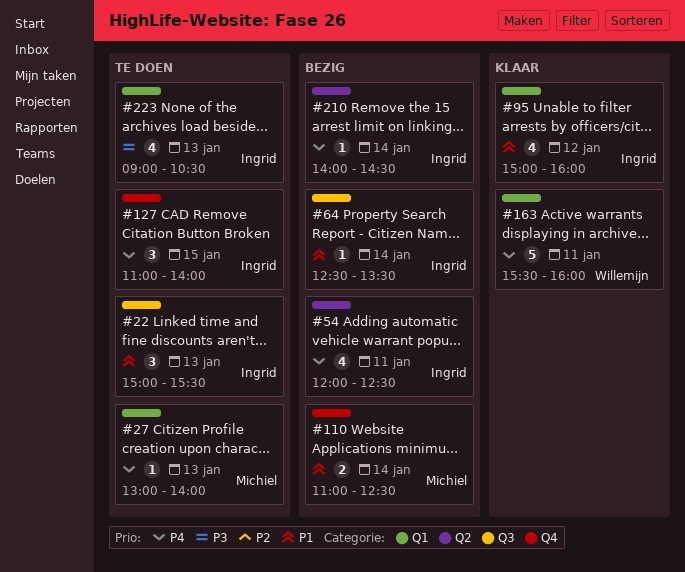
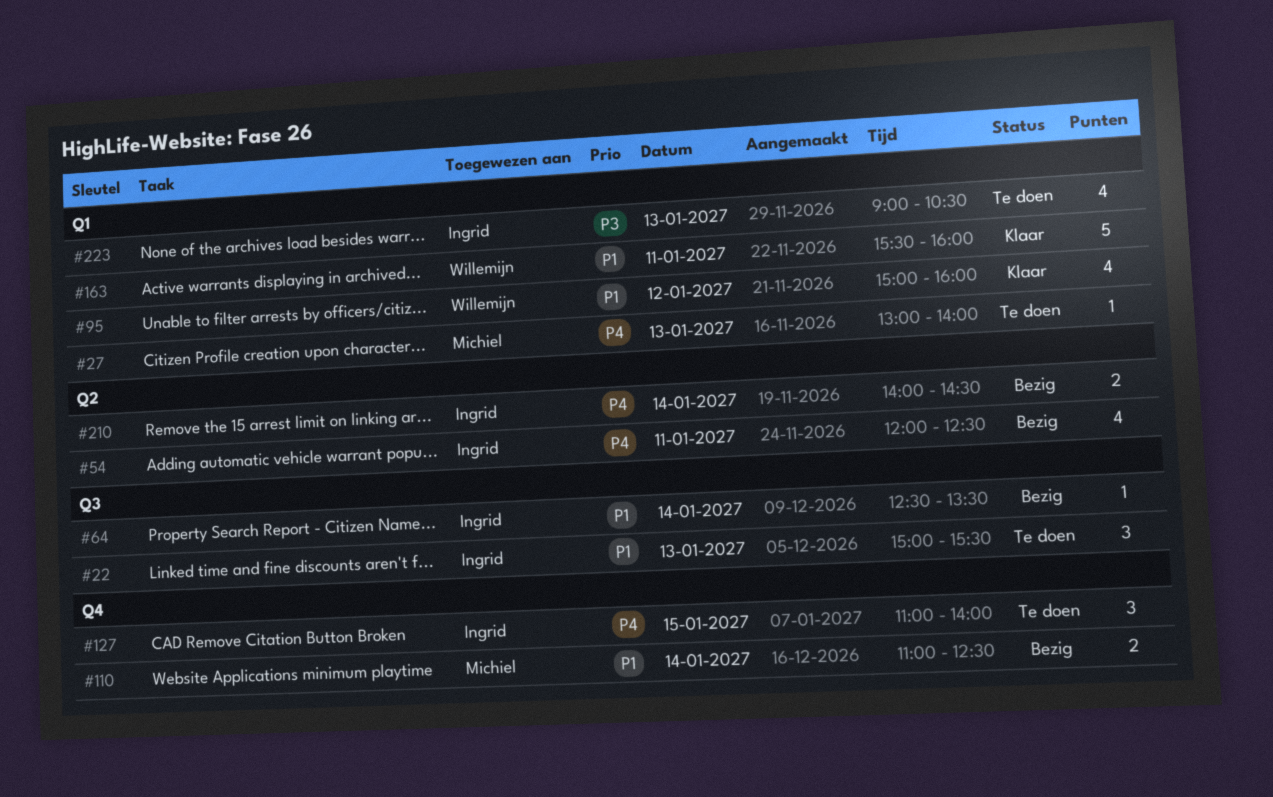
#95, owner: Ingrid -> Willemijn
#163, priority: P4 -> P1
#210, estimate: 1 -> 2

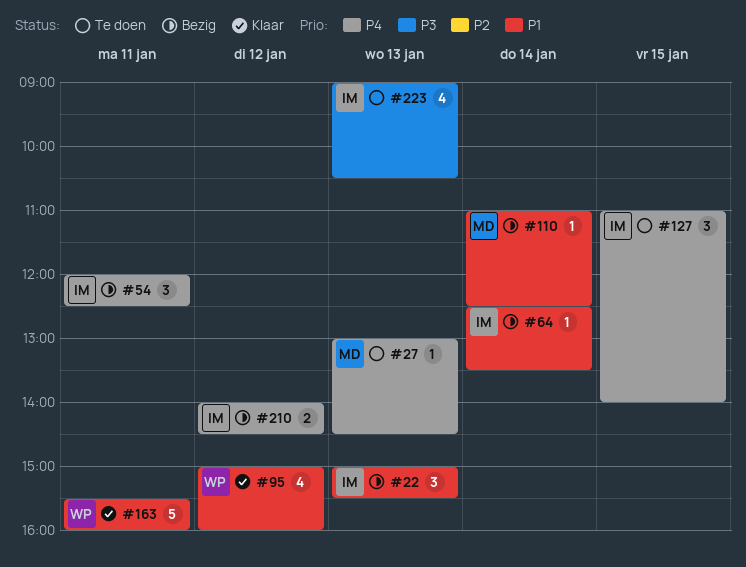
#22, status: Te doen -> Bezig
#27, ends: 14:00 -> 14:30
#54, estimate: 4 -> 3
#110, estimate: 2 -> 1
#210, day: Jan 14 -> Jan 12

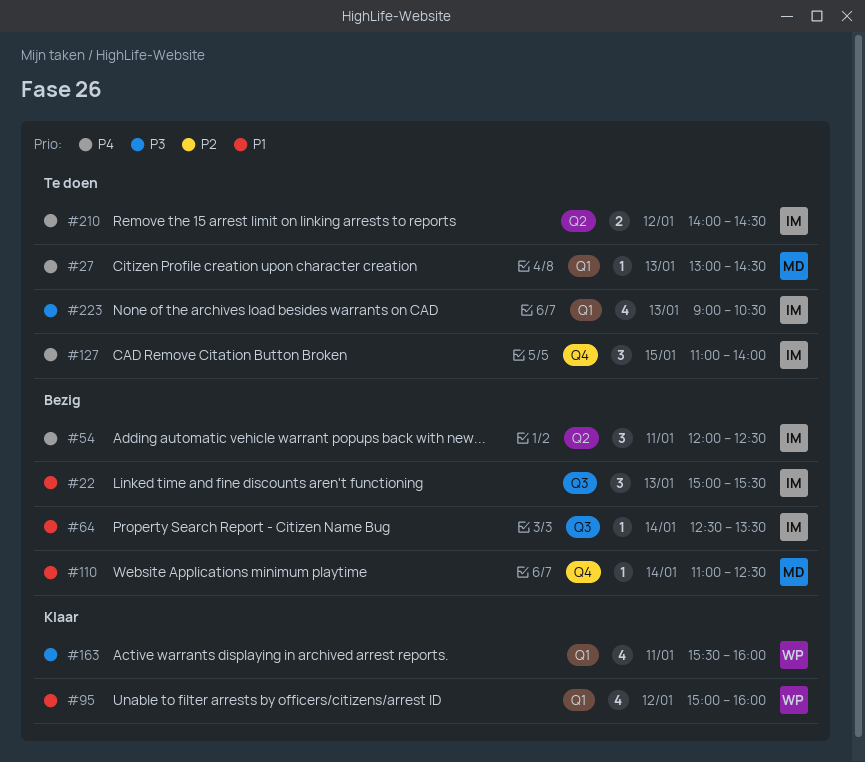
#163, priority: P1 -> P3
#163, estimate: 5 -> 4
#210, status: Bezig -> Te doen

